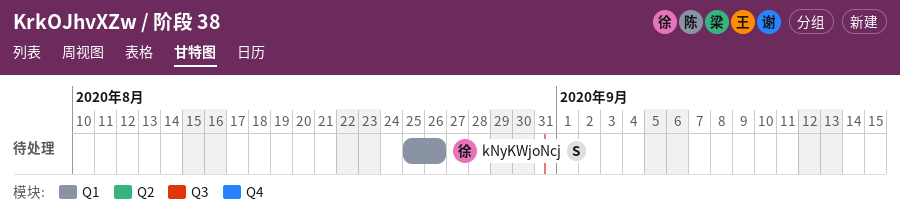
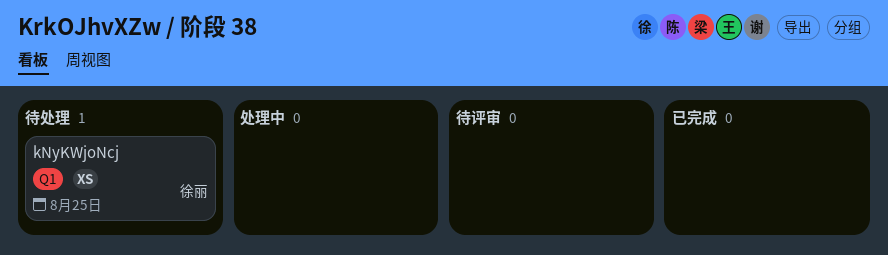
kNyKWjoNcj, estimate: S -> XS
kNyKWjoNcj, due: Aug 26 -> Aug 25

